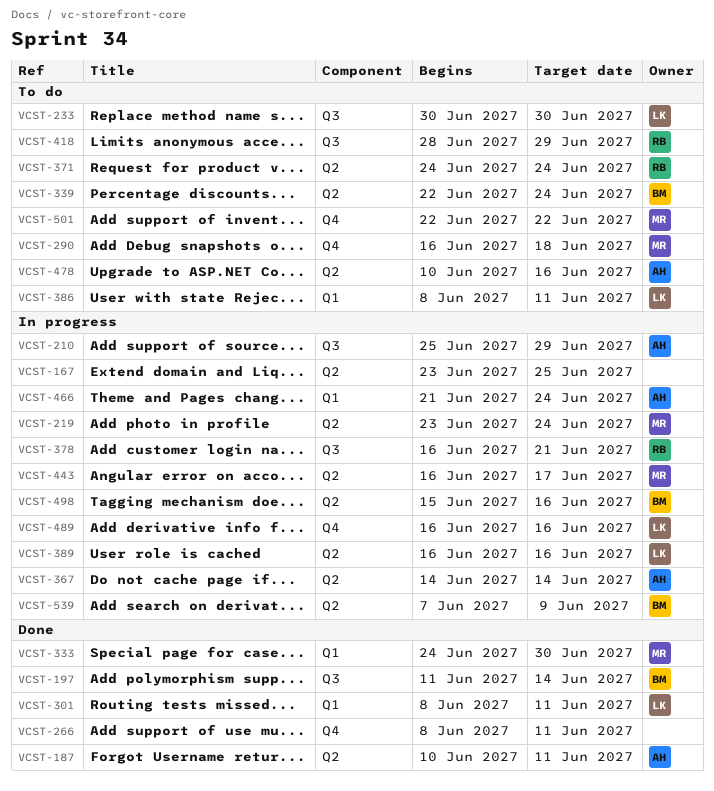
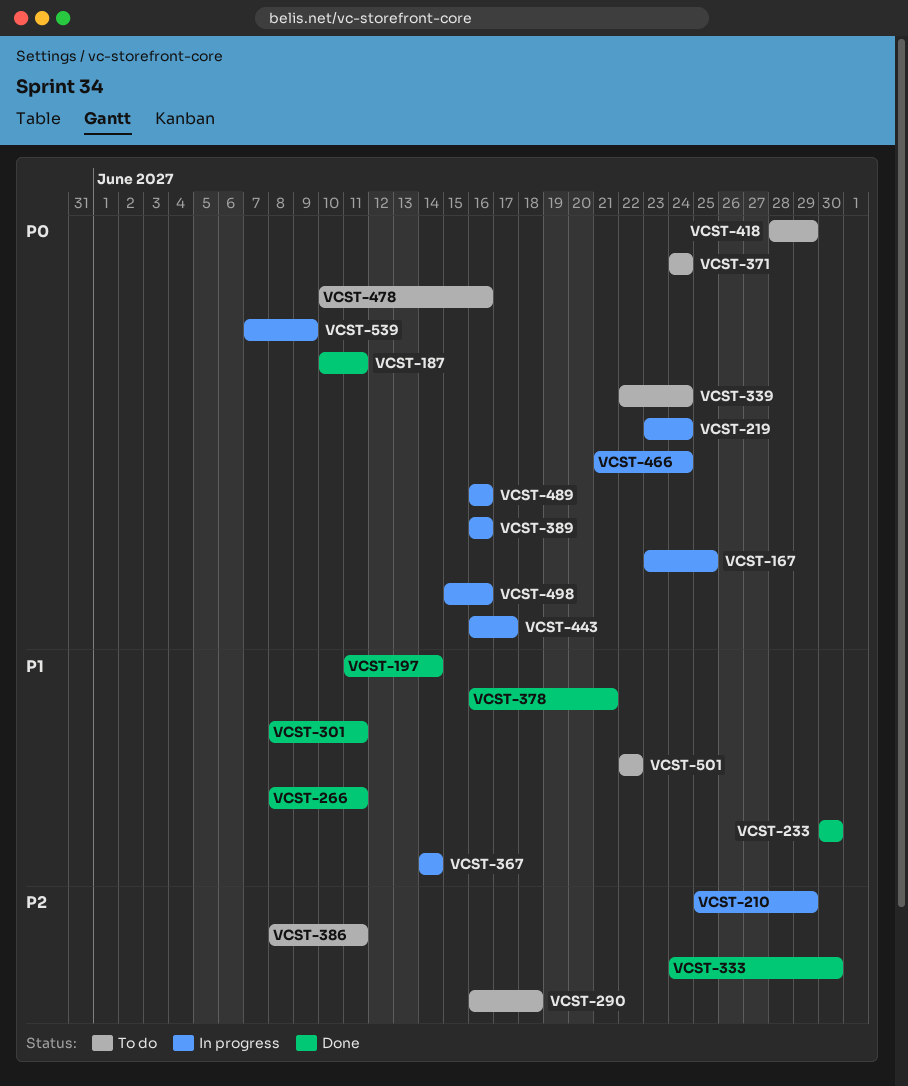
VCST-233, status: To do -> Done
VCST-378, status: In progress -> Done

